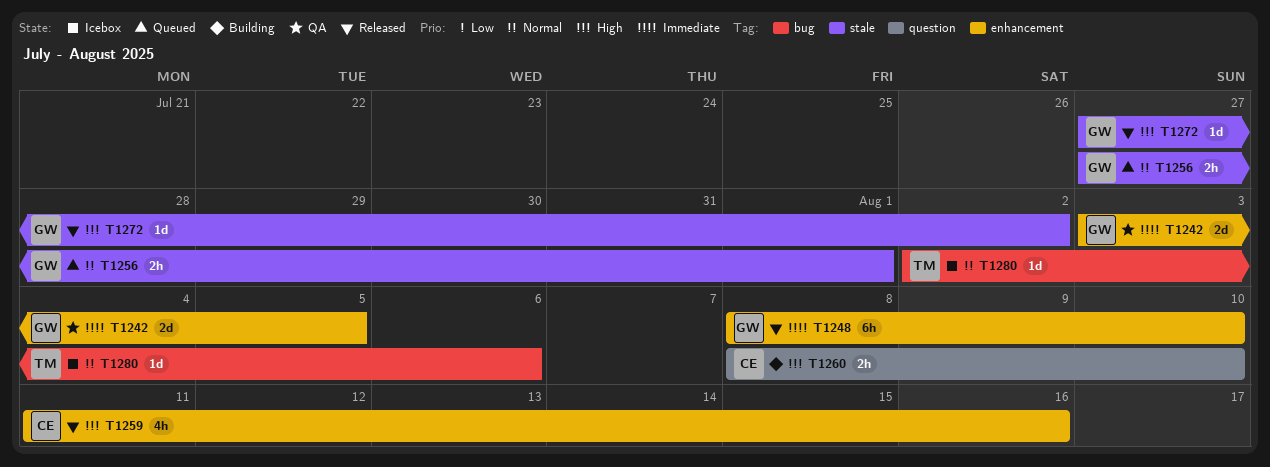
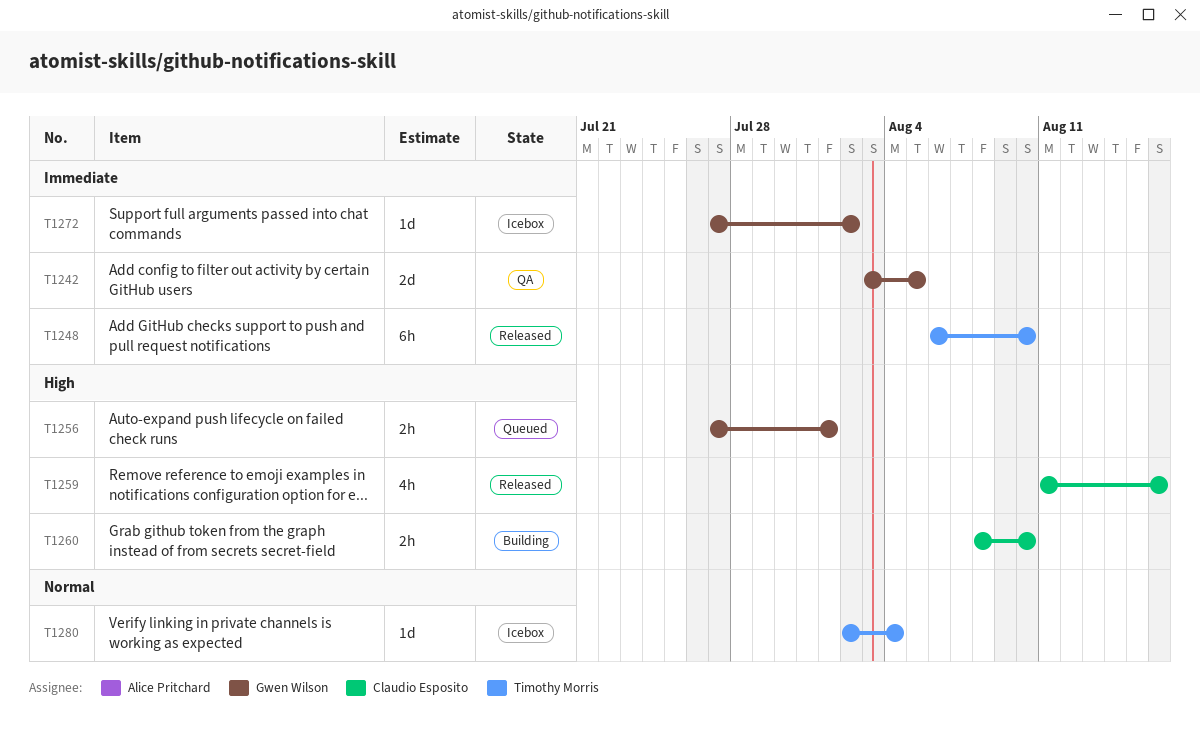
T1248, owner: Gwen Wilson -> Timothy Morris
T1248, start: Aug 8 -> Aug 6
T1256, priority: Normal -> High
T1272, status: Released -> Icebox
T1272, priority: High -> Immediate
T1280, due: Aug 6 -> Aug 4

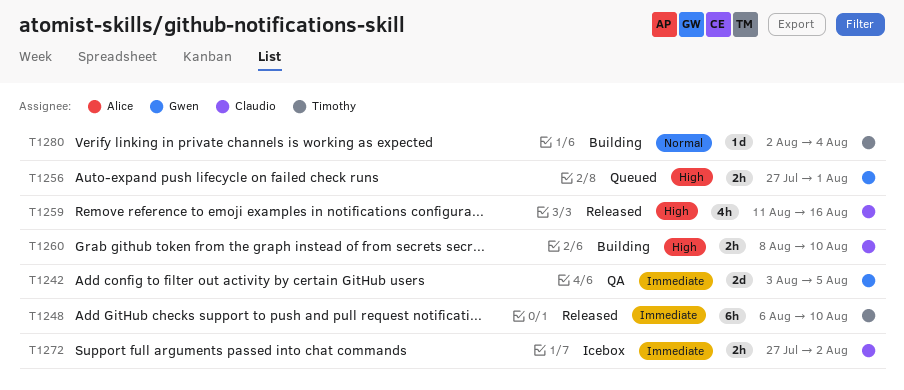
T1272, owner: Gwen Wilson -> Claudio Esposito
T1272, estimate: 1d -> 2h
T1280, status: Icebox -> Building

